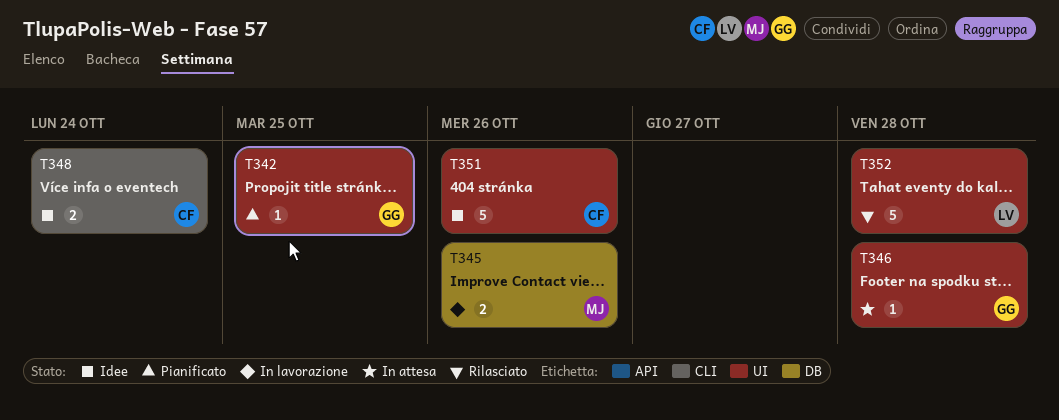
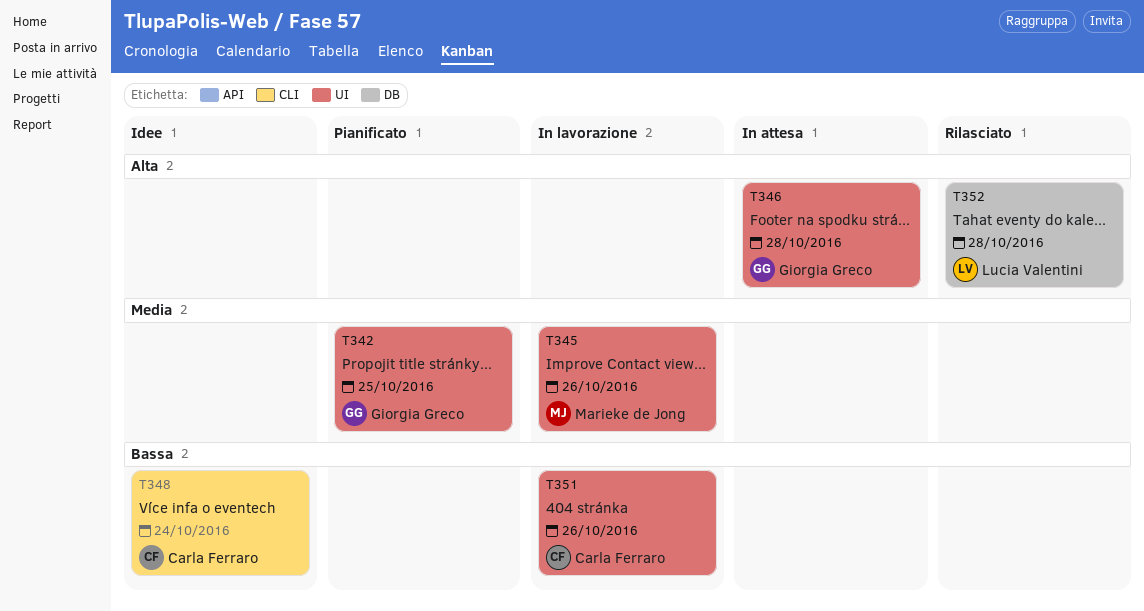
T345, label: DB -> UI
T351, status: Idee -> In lavorazione
T352, label: UI -> DB

